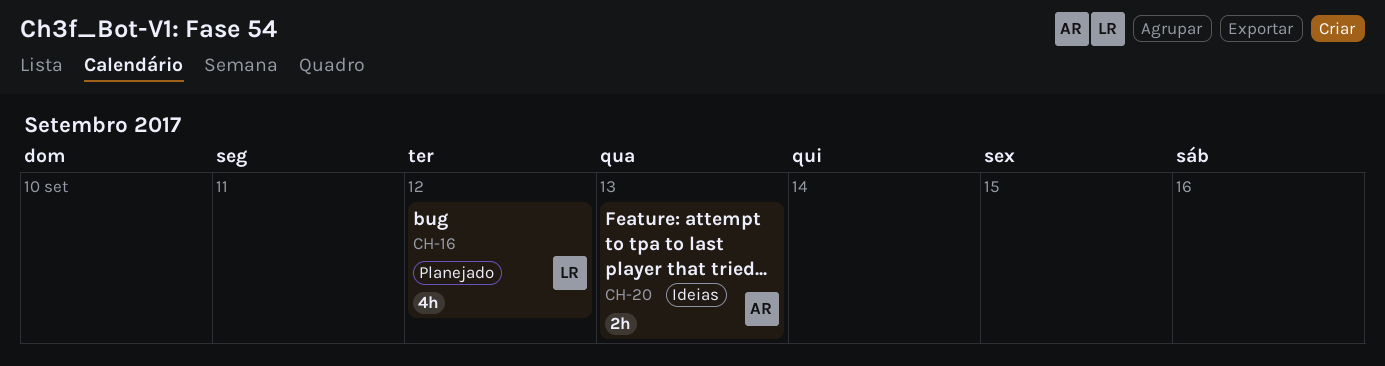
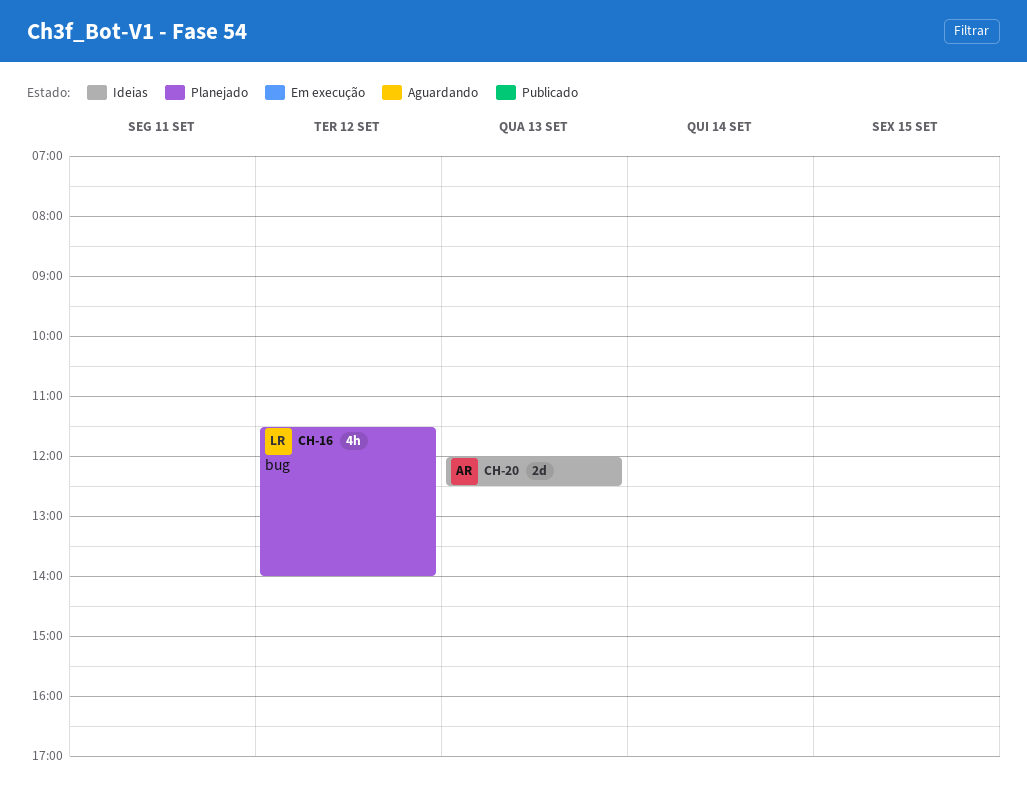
CH-20, estimate: 2h -> 2d

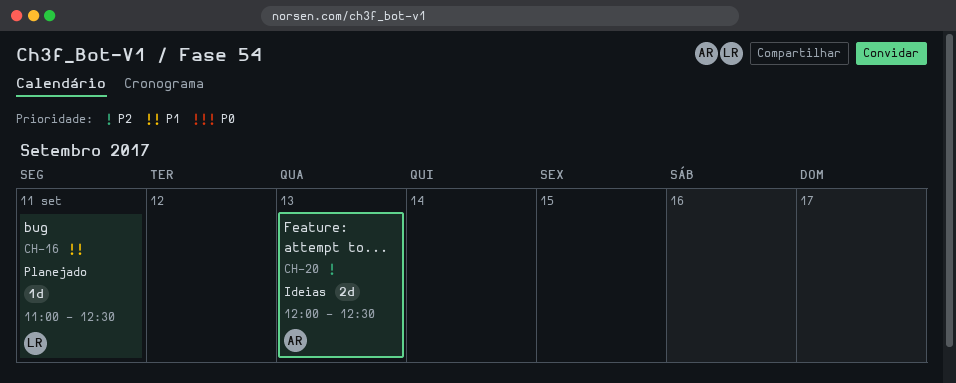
CH-16, estimate: 4h -> 1d
CH-16, day: Sep 12 -> Sep 11
CH-16, begins: 11:30 -> 11:00
CH-16, ends: 14:00 -> 12:30

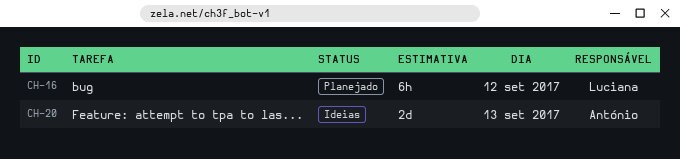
CH-16, estimate: 1d -> 6h
CH-16, day: Sep 11 -> Sep 12

